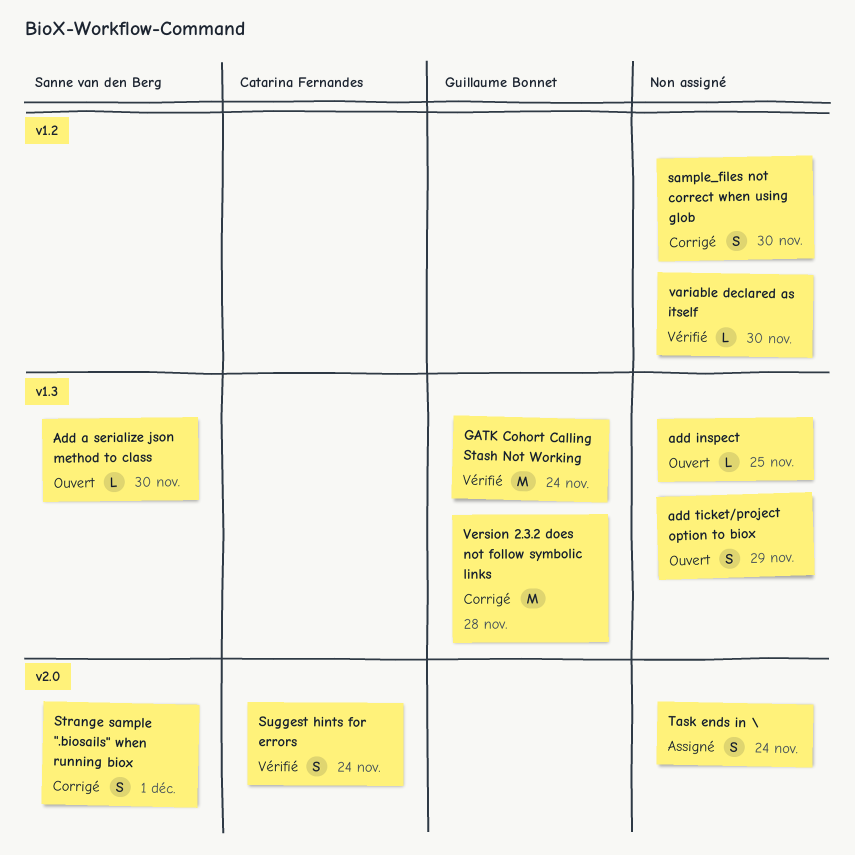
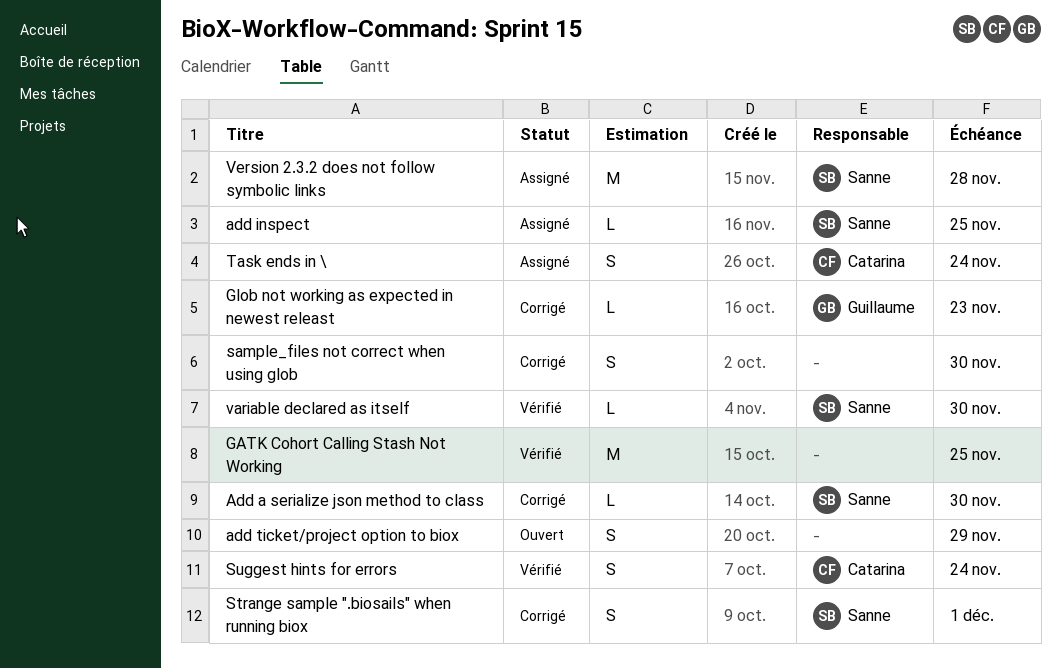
Add a serialize json method to class, status: Ouvert -> Corrigé
add inspect, status: Ouvert -> Assigné
add inspect, owner: none -> Sanne van den Berg
GATK Cohort Calling Stash Not Working, owner: Guillaume Bonnet -> none
GATK Cohort Calling Stash Not Working, due: Nov 24 -> Nov 25
Glob not working as expected in newest releast: none -> present
Task ends in \, owner: none -> Catarina Fernandes
variable declared as itself, owner: none -> Sanne van den Berg
Version 2.3.2 does not follow symbolic links, status: Corrigé -> Assigné
Version 2.3.2 does not follow symbolic links, owner: Guillaume Bonnet -> Sanne van den Berg

